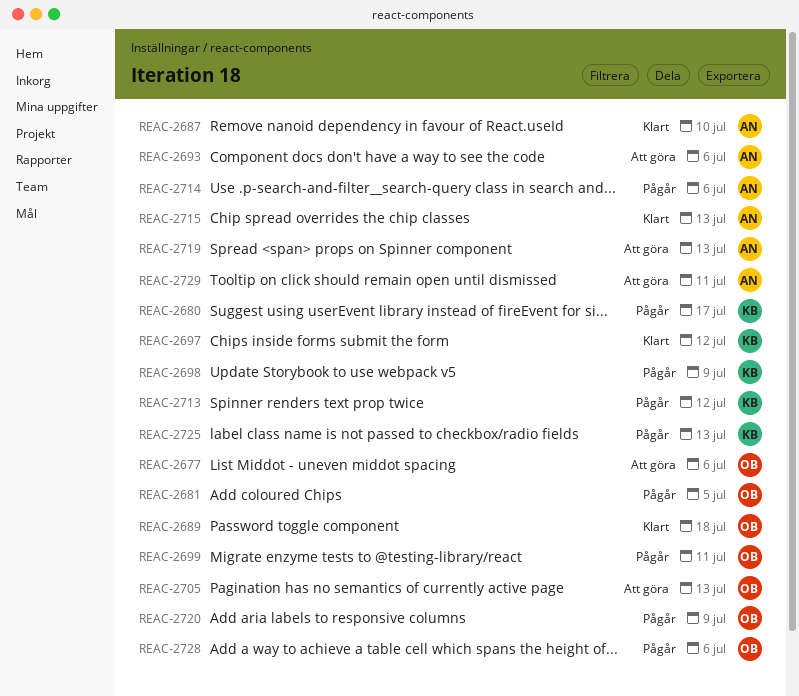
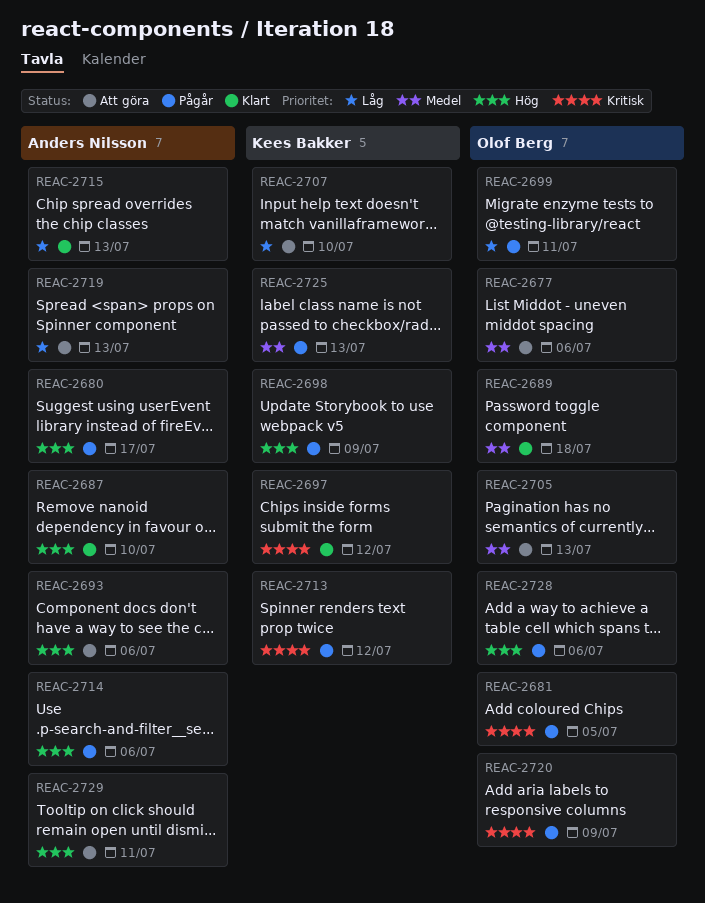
REAC-2680, owner: Kees Bakker -> Anders Nilsson
REAC-2707: none -> present

